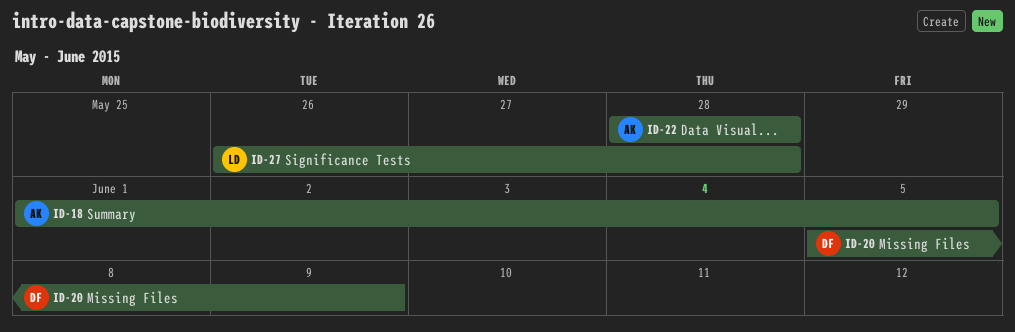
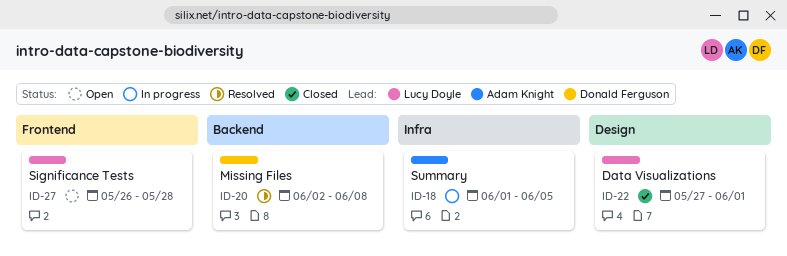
ID-20, start: Jun 5 -> Jun 2
ID-20, due: Jun 9 -> Jun 8
ID-22, owner: Adam Knight -> Lucy Doyle
ID-22, start: May 28 -> May 27
ID-22, due: May 28 -> Jun 1

